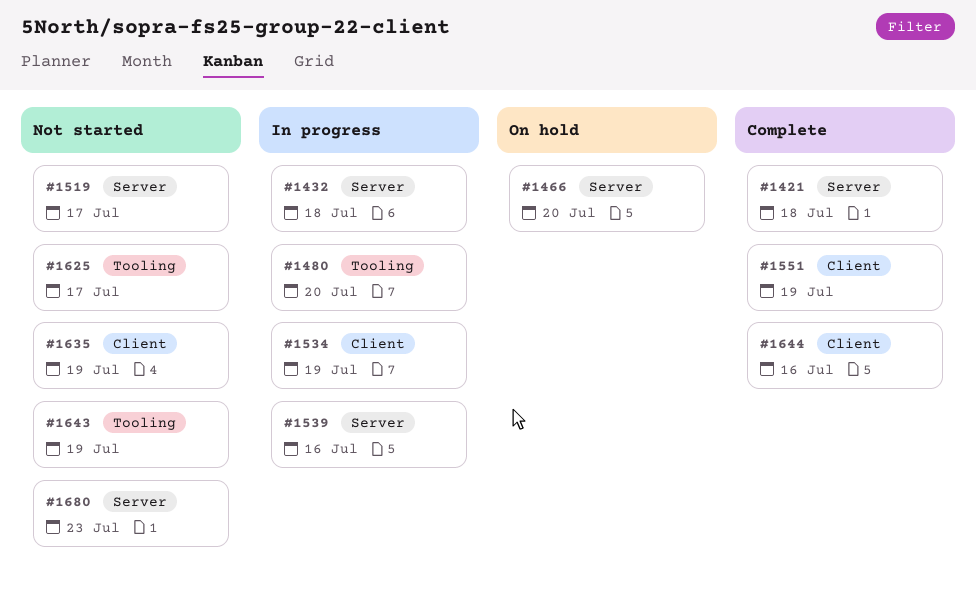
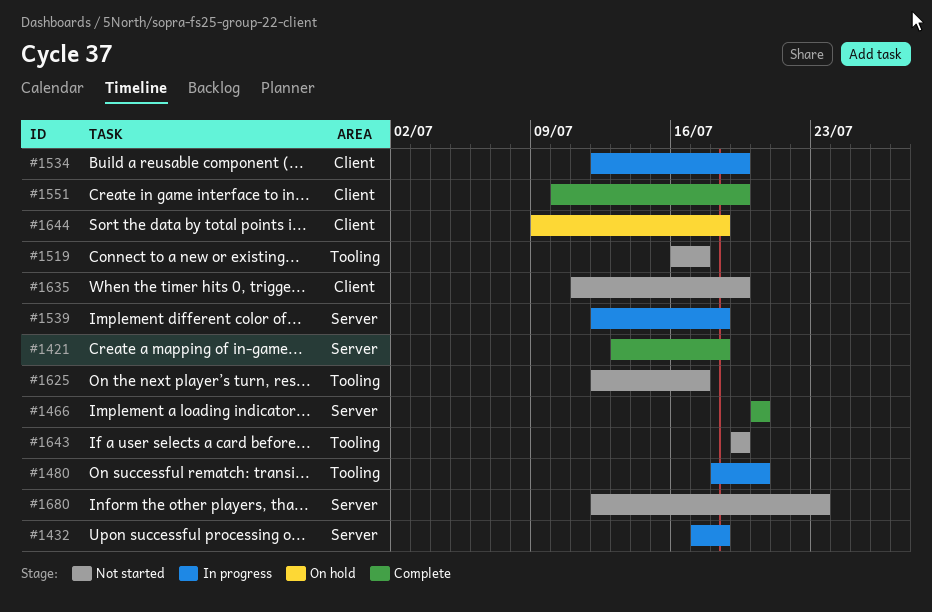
#1466, status: On hold -> Complete
#1519, label: Server -> Tooling
#1539, due: Jul 16 -> Jul 18
#1644, status: Complete -> On hold
#1644, due: Jul 16 -> Jul 18

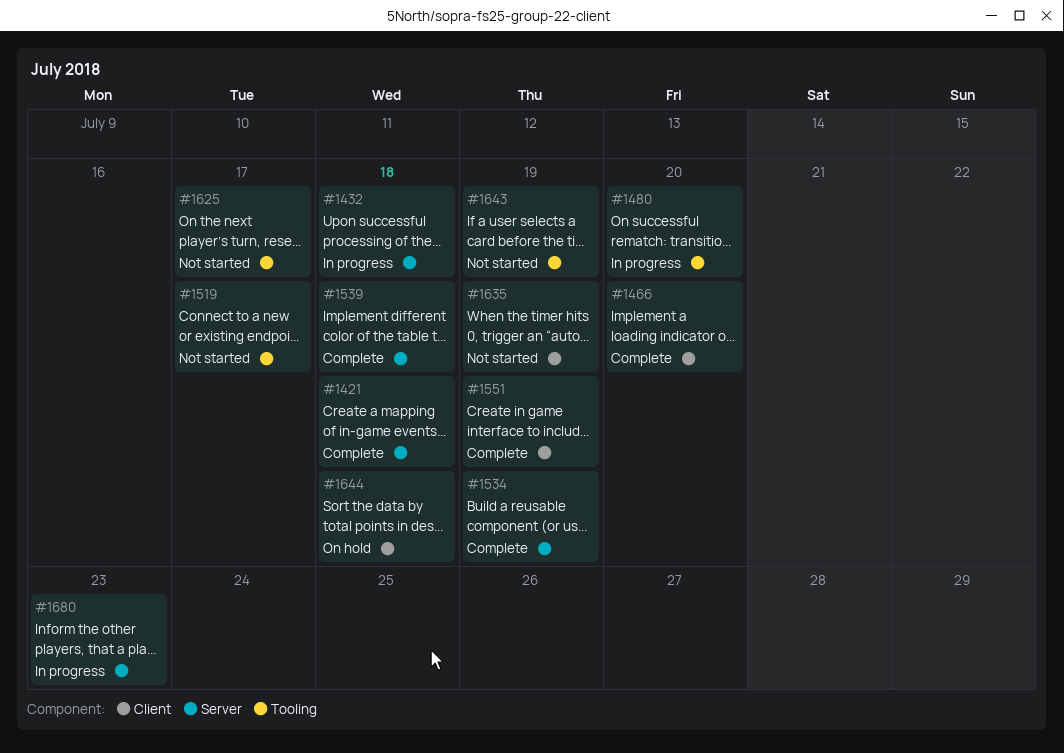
#1466, label: Server -> Client
#1534, status: In progress -> Complete
#1534, label: Client -> Server
#1539, status: In progress -> Complete
#1680, status: Not started -> In progress

